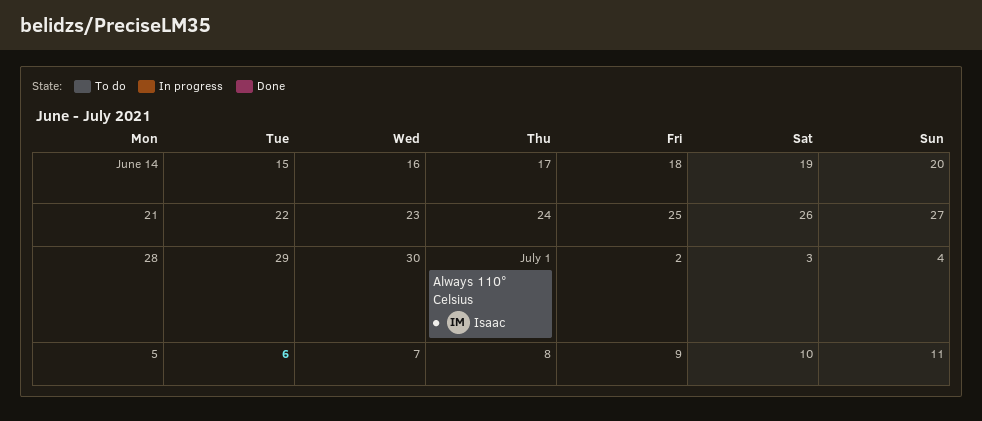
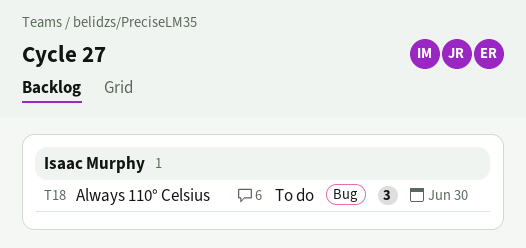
Always 110° Celsius, estimate: 1 -> 3
Always 110° Celsius, due: Jul 1 -> Jun 30

